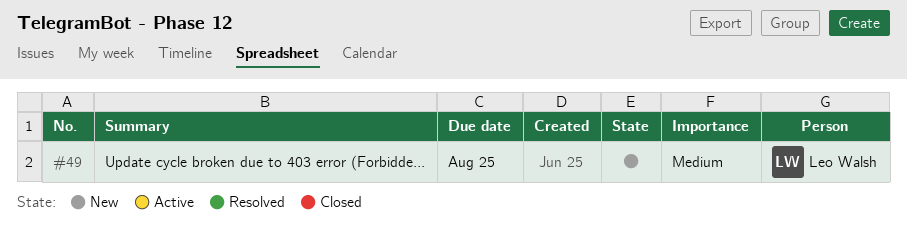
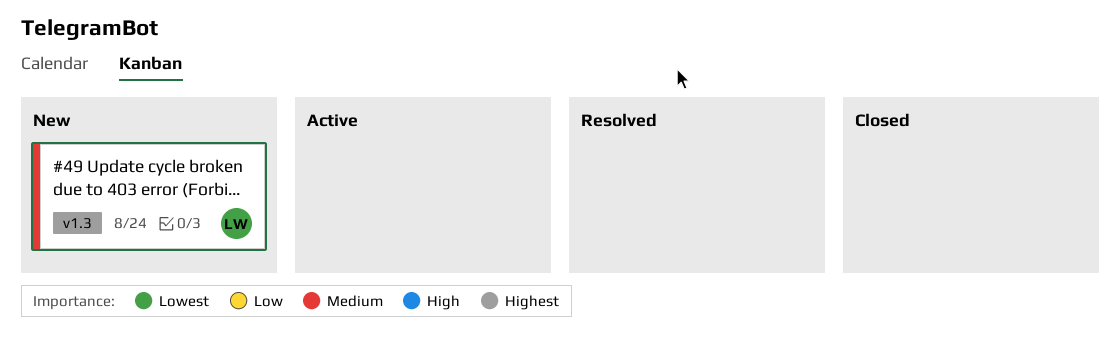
#49, due: Aug 25 -> Aug 24

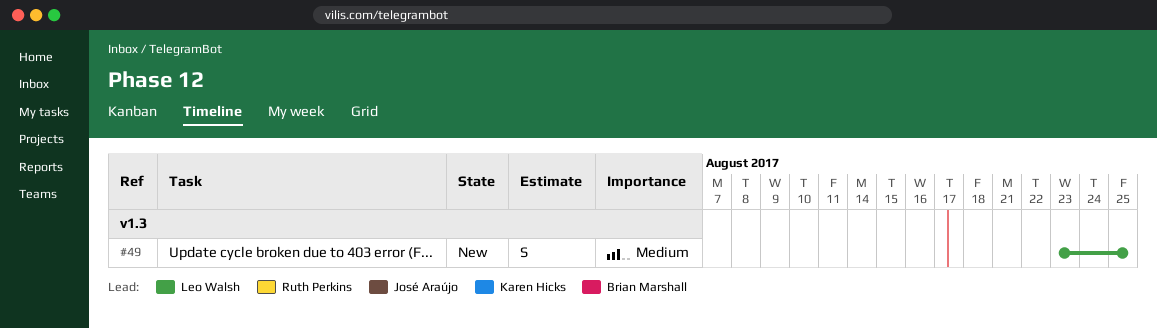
#49, due: Aug 24 -> Aug 25

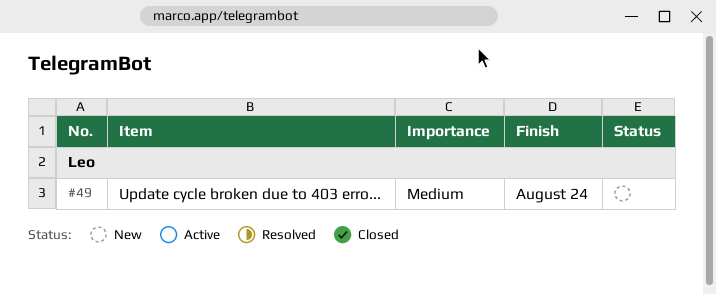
#49, due: Aug 25 -> Aug 24

